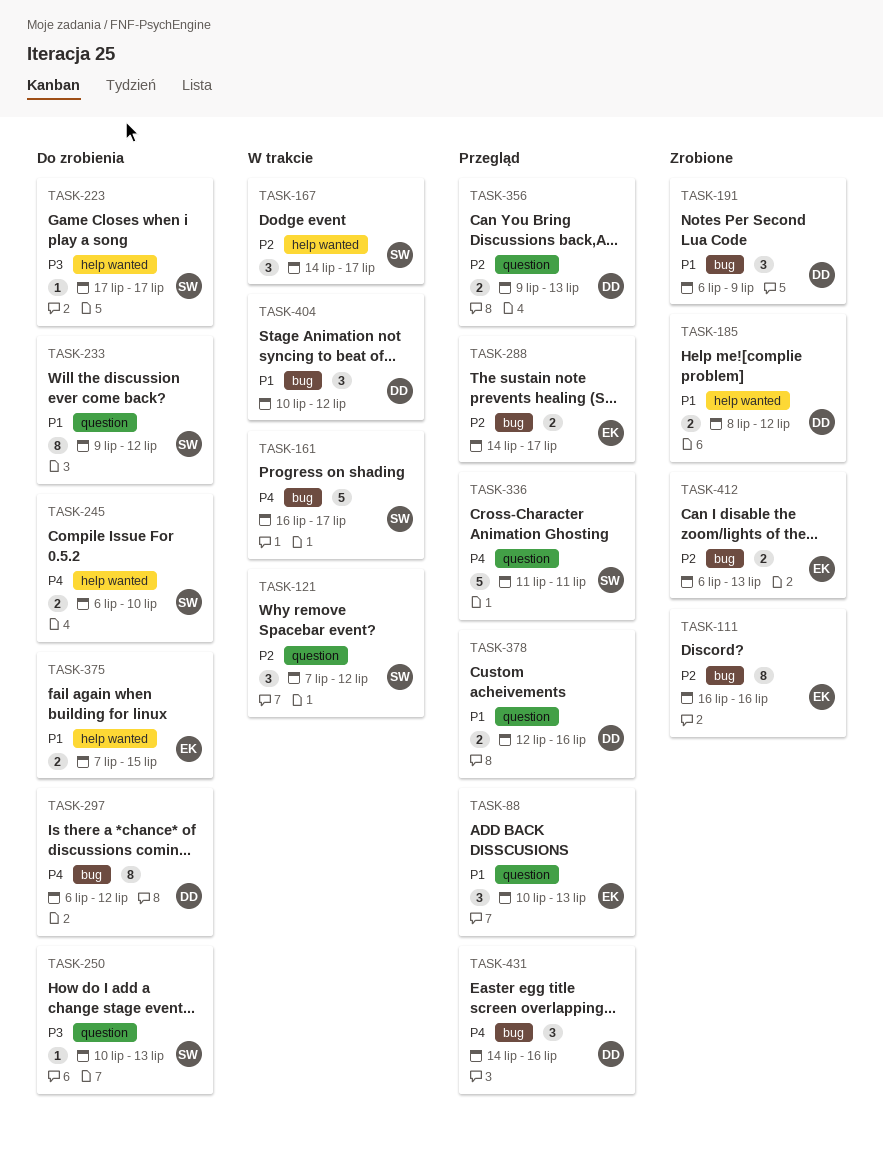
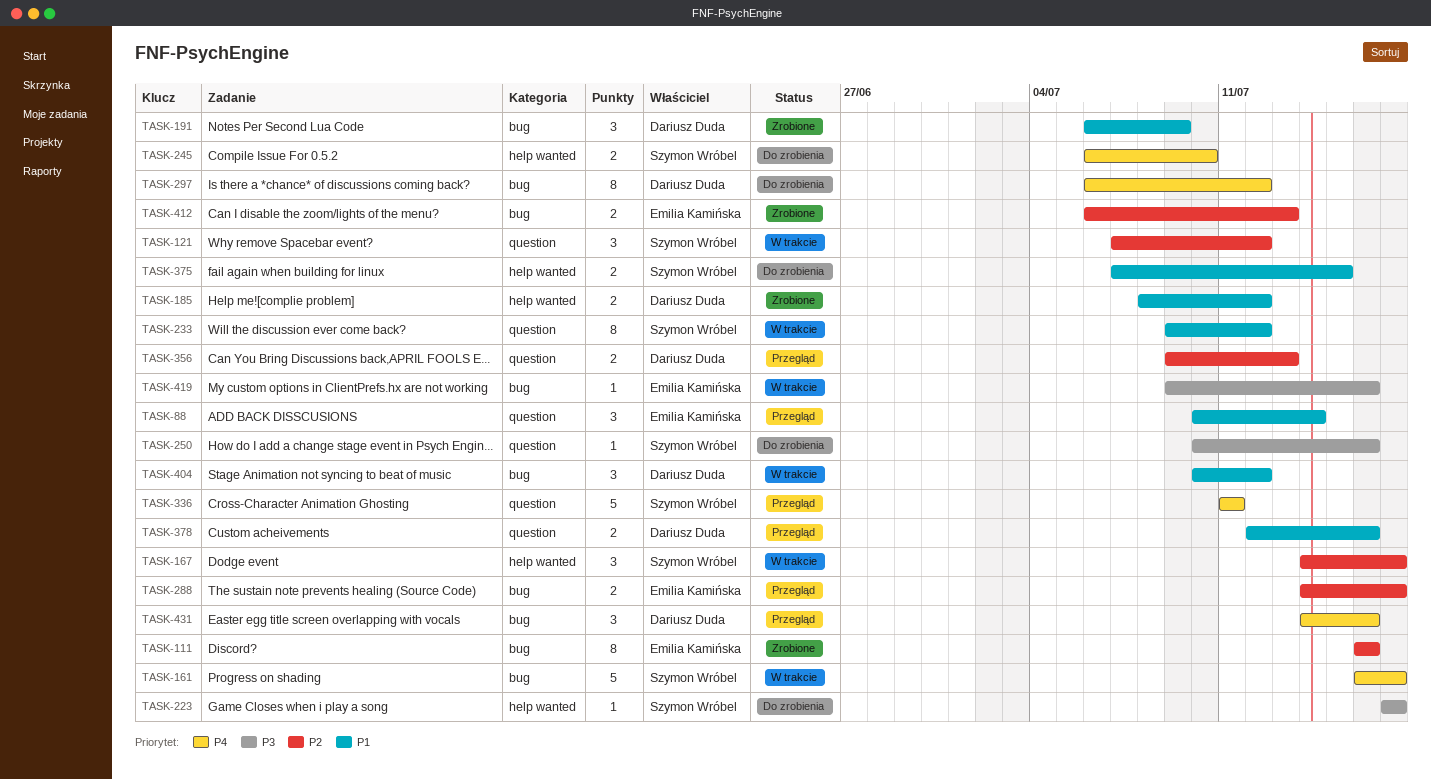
TASK-88, due: Jul 13 -> Jul 14
TASK-233, status: Do zrobienia -> W trakcie
TASK-250, due: Jul 13 -> Jul 16
TASK-375, owner: Emilia Kamińska -> Szymon Wróbel
TASK-419: none -> present

